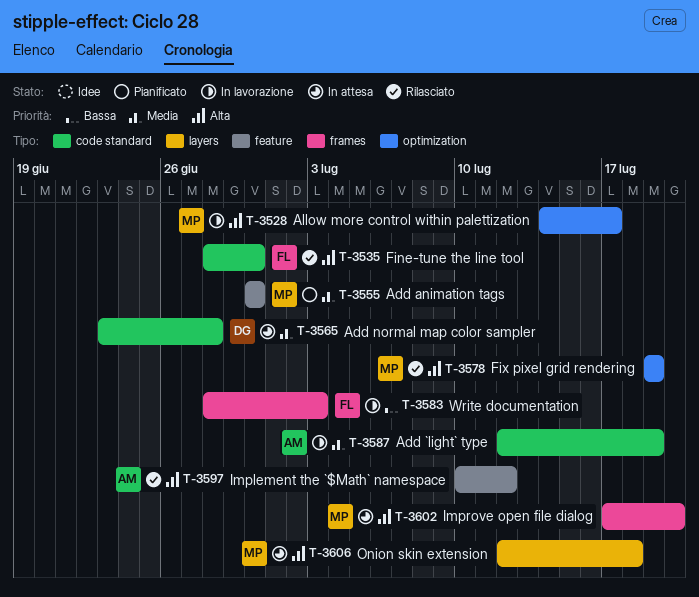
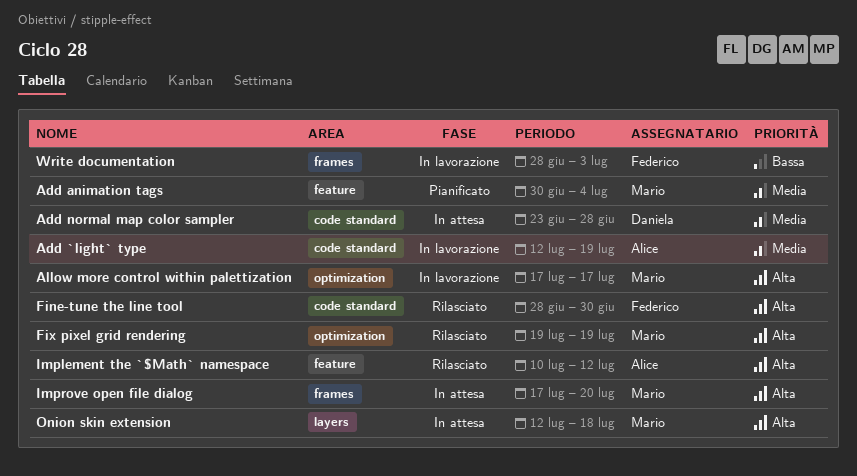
Add animation tags, due: Jun 30 -> Jul 4
Allow more control within palettization, start: Jul 14 -> Jul 17

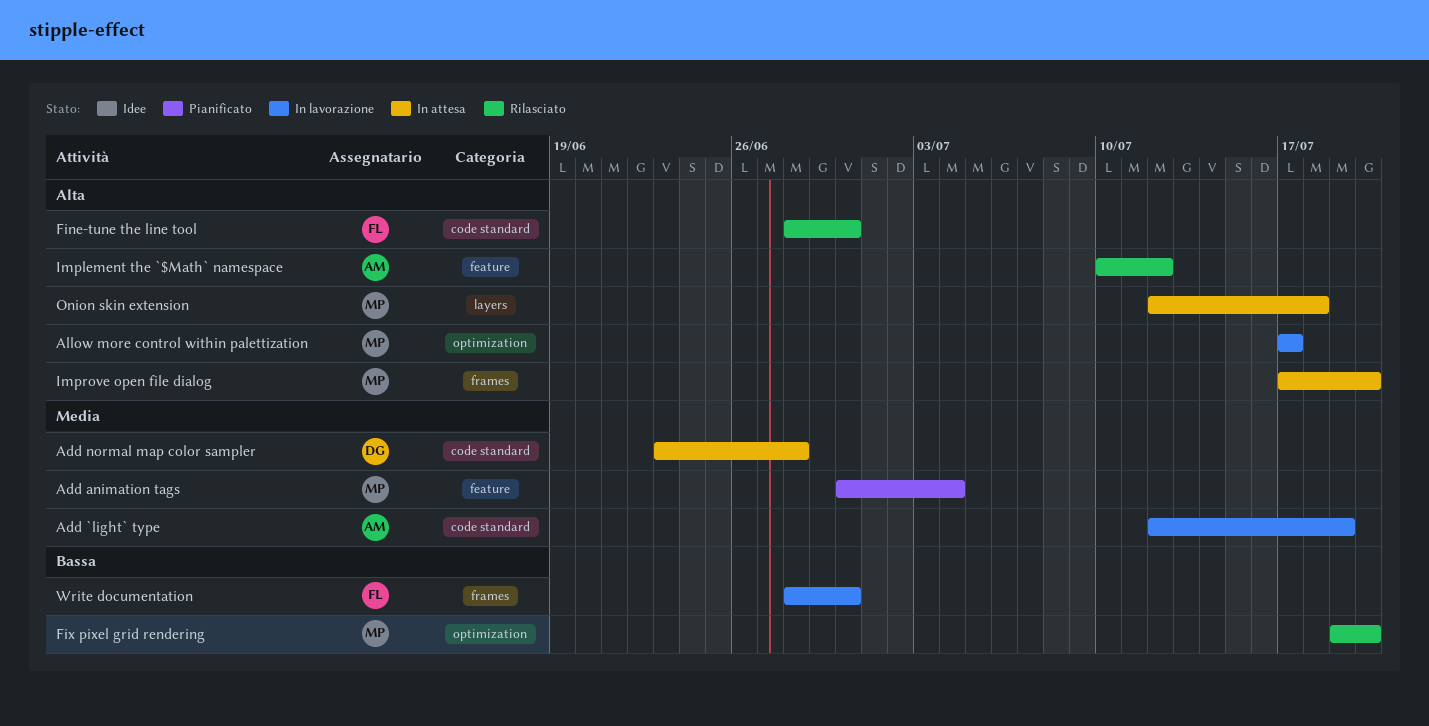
Fix pixel grid rendering, priority: Alta -> Bassa
Fix pixel grid rendering, due: Jul 19 -> Jul 20
Write documentation, due: Jul 3 -> Jun 30

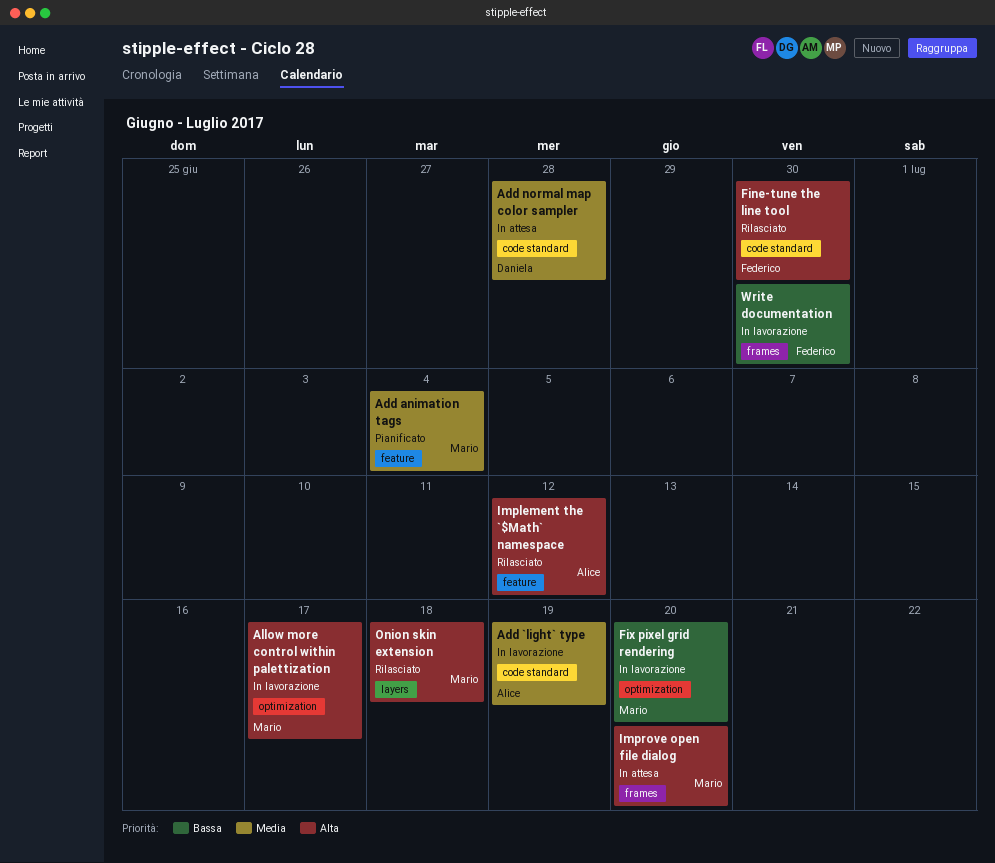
Fix pixel grid rendering, status: Rilasciato -> In lavorazione
Onion skin extension, status: In attesa -> Rilasciato

